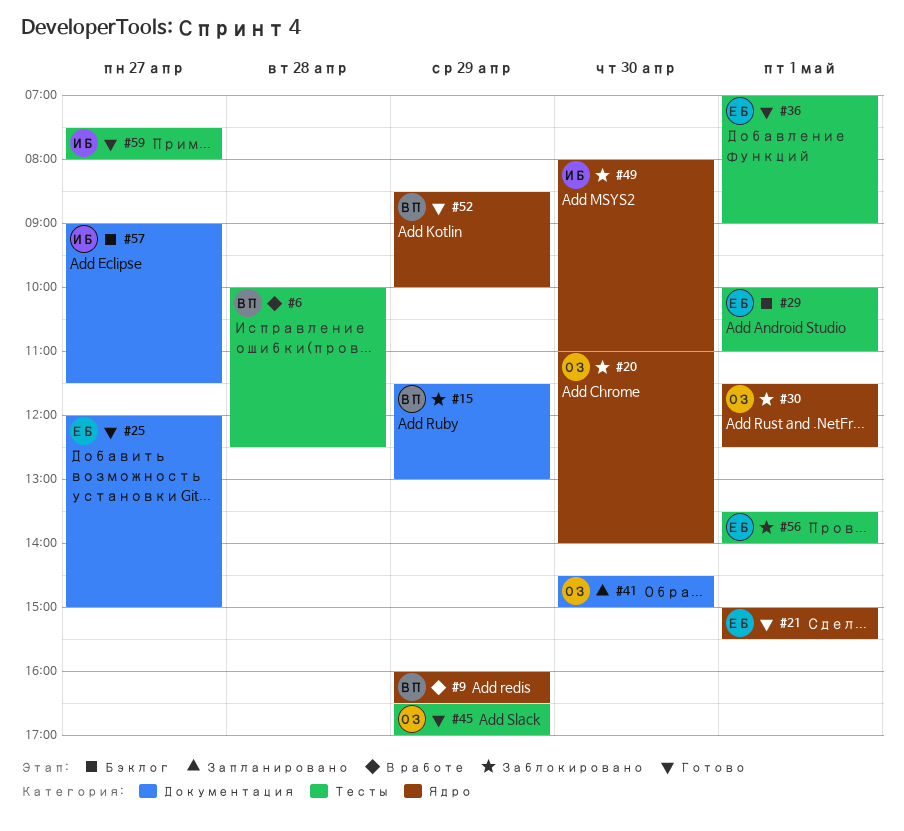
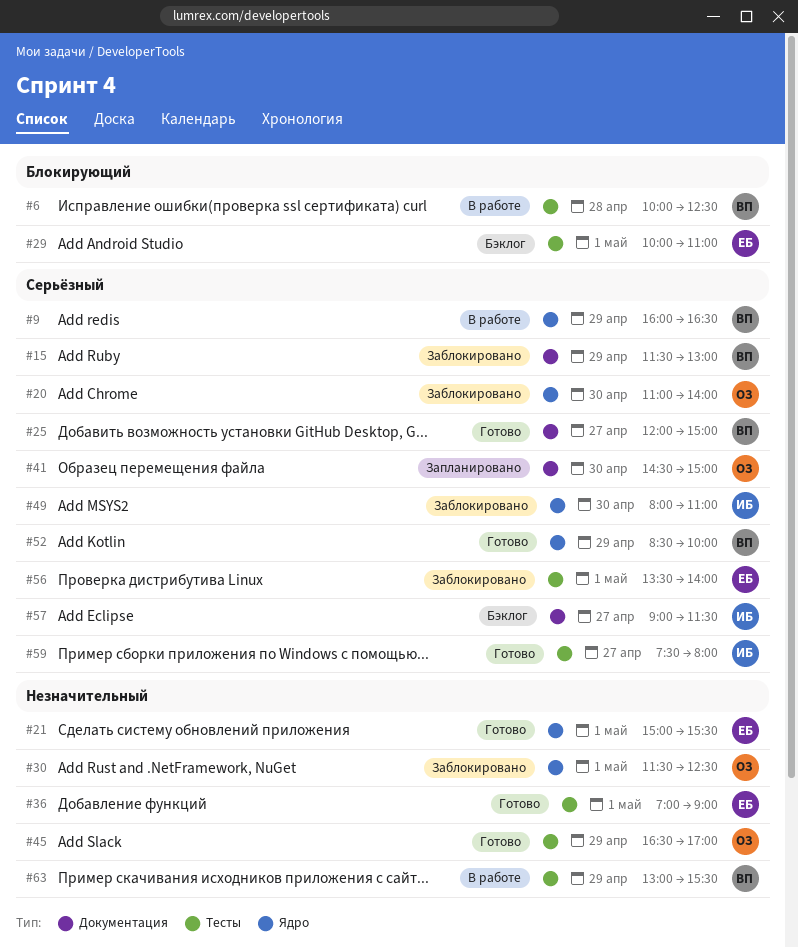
#25, owner: ЕБ -> ВП
#63: none -> present

